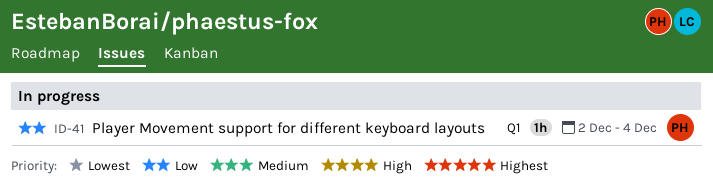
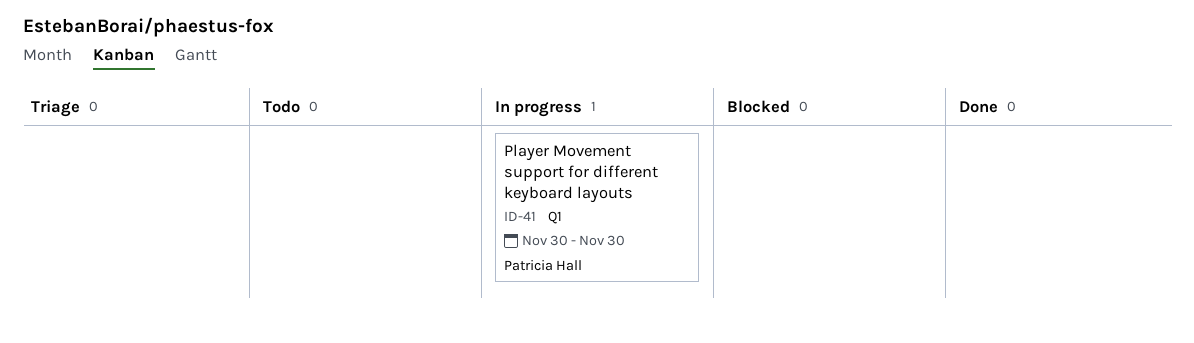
ID-41, start: Dec 2 -> Nov 30
ID-41, due: Dec 4 -> Nov 30

